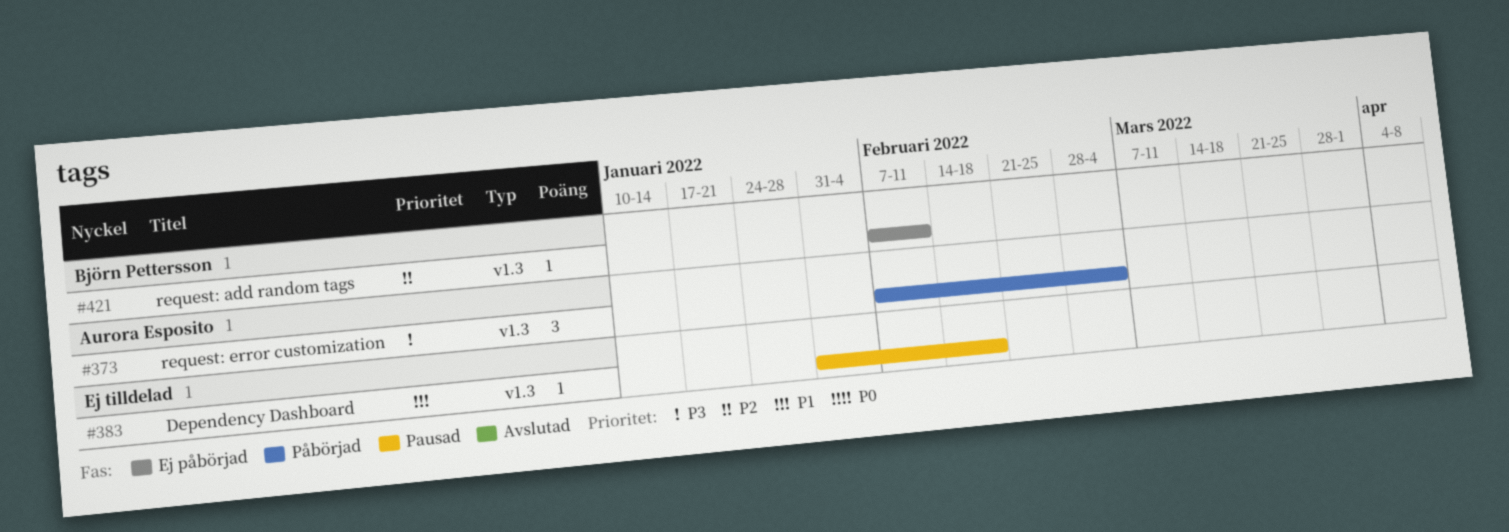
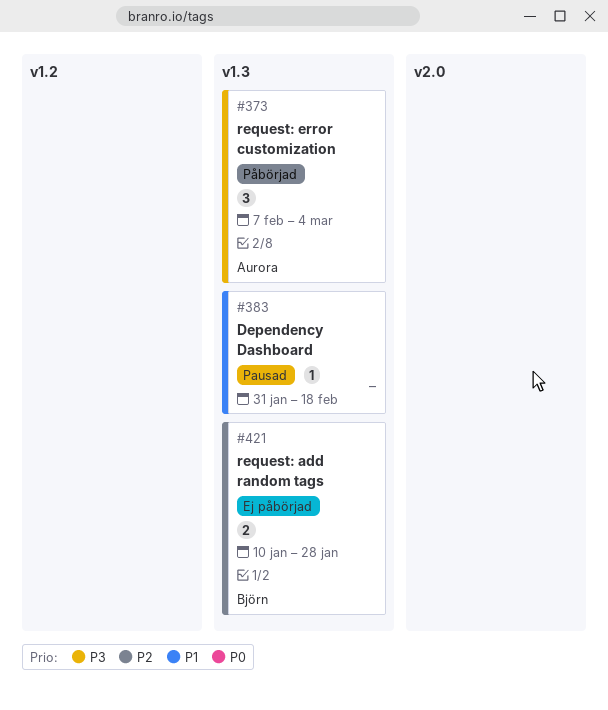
#421, estimate: 1 -> 2
#421, start: Feb 7 -> Jan 10
#421, due: Feb 11 -> Jan 28

